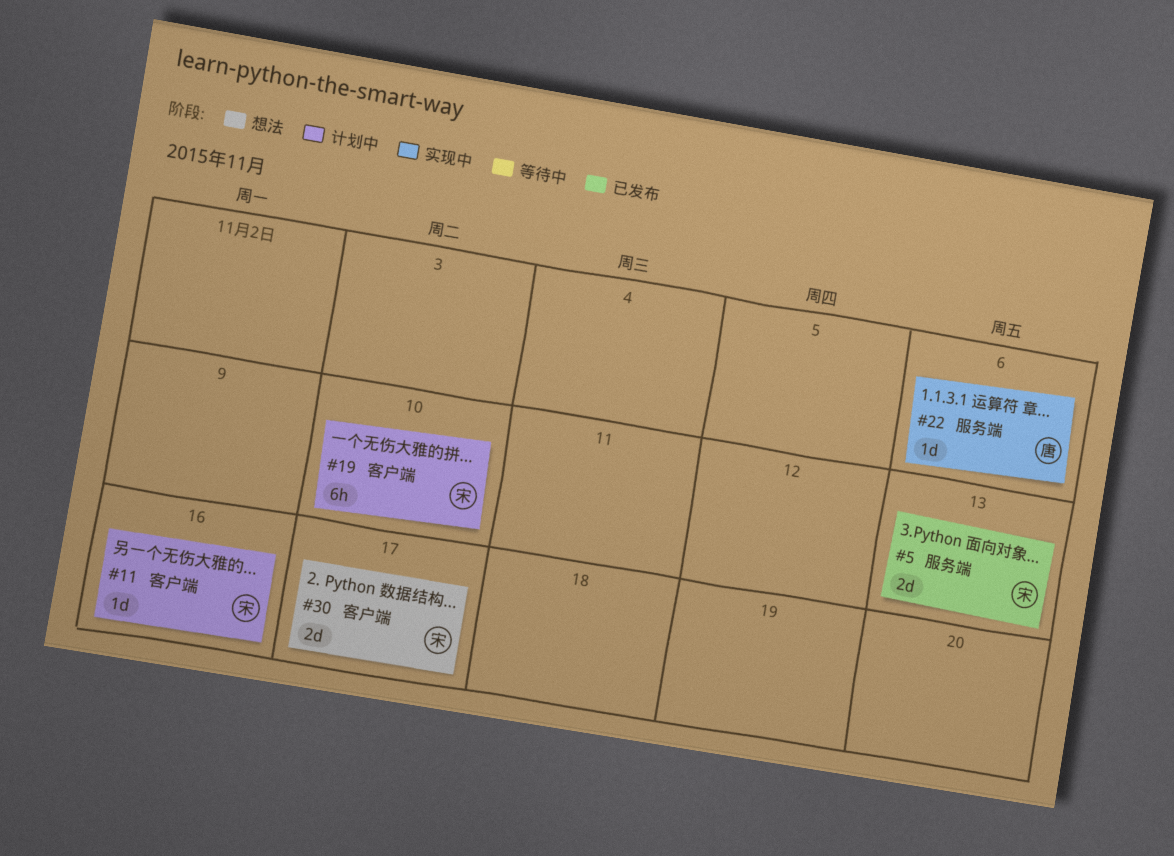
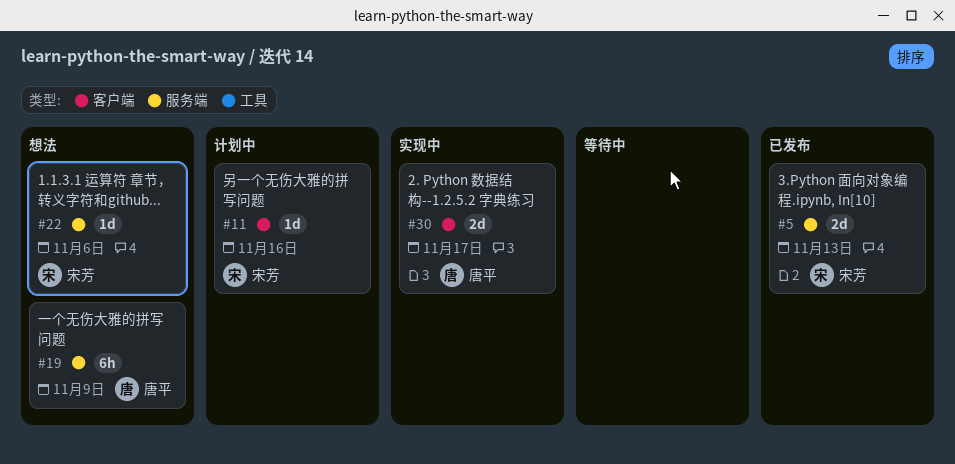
#19, status: 计划中 -> 想法
#19, owner: 宋芳 -> 唐平
#19, label: 客户端 -> 服务端
#19, due: Nov 10 -> Nov 9
#22, status: 实现中 -> 想法
#22, owner: 唐平 -> 宋芳
#30, status: 想法 -> 实现中
#30, owner: 宋芳 -> 唐平

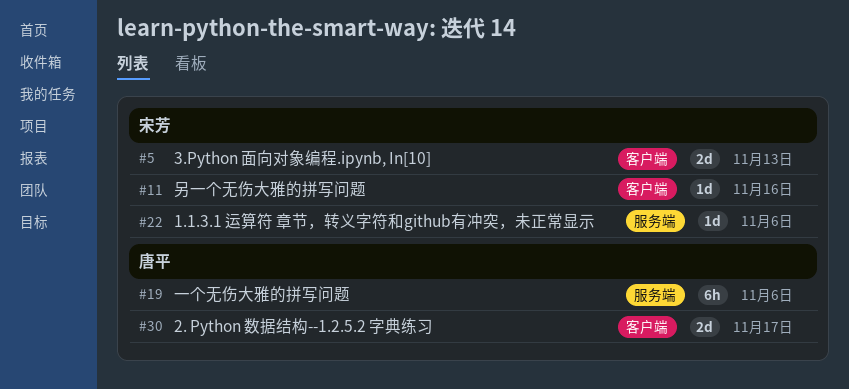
#5, label: 服务端 -> 客户端
#19, due: Nov 9 -> Nov 6

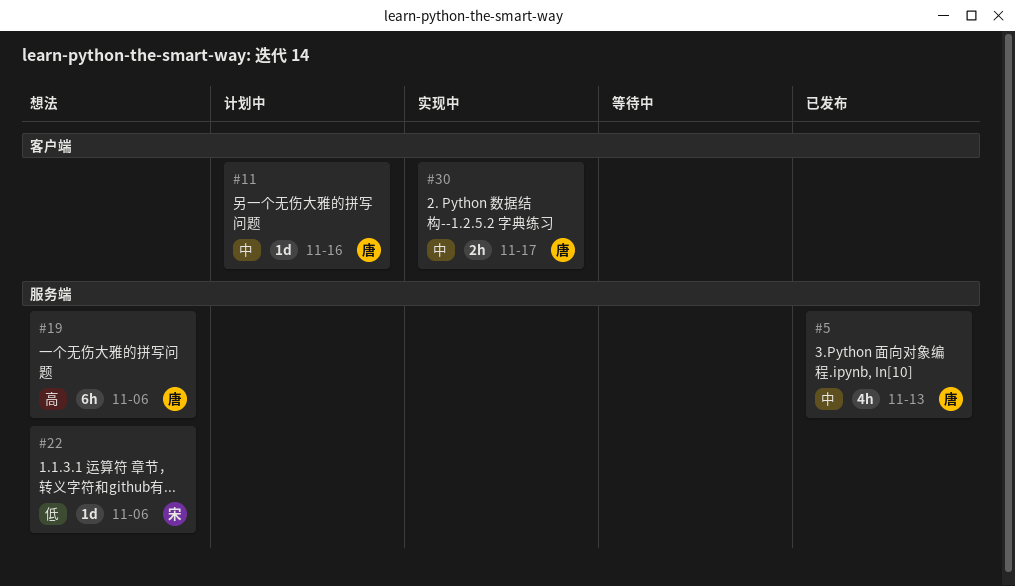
#5, owner: 宋芳 -> 唐平
#5, label: 客户端 -> 服务端
#5, estimate: 2d -> 4h
#11, owner: 宋芳 -> 唐平
#30, estimate: 2d -> 2h

